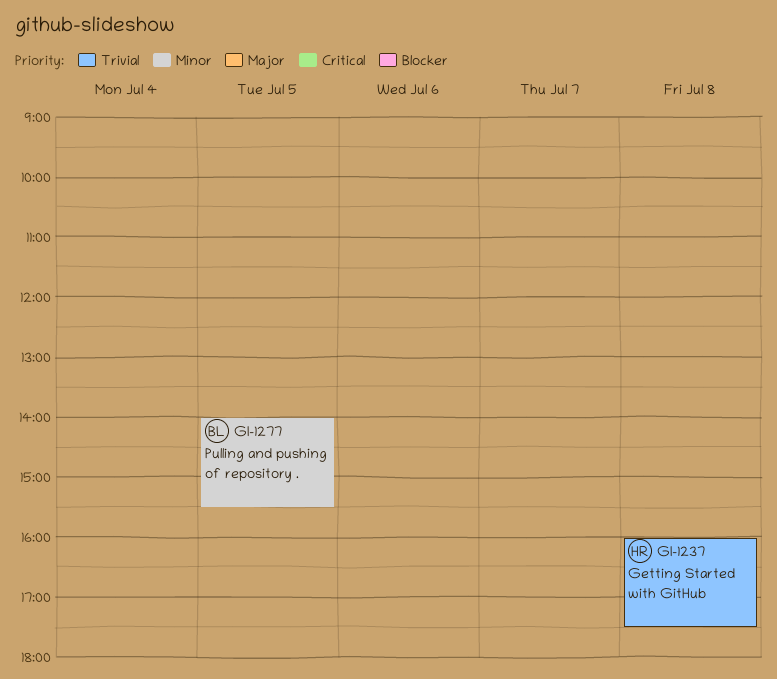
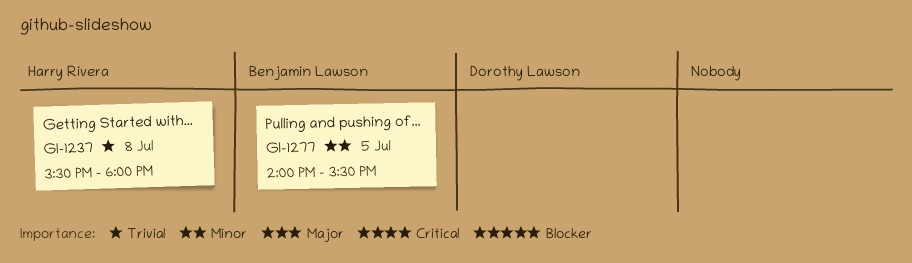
GI-1237, begins: 16:00 -> 15:30
GI-1237, ends: 17:30 -> 18:00

